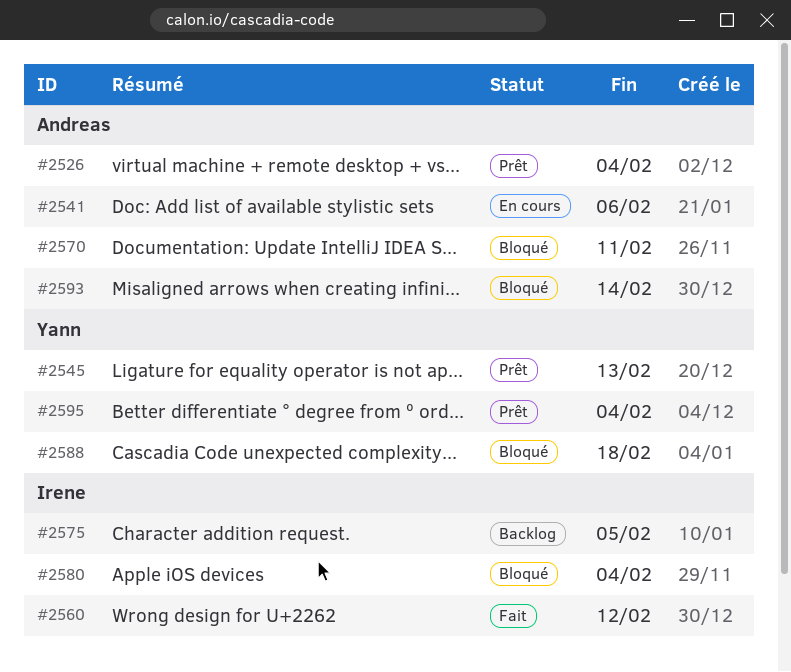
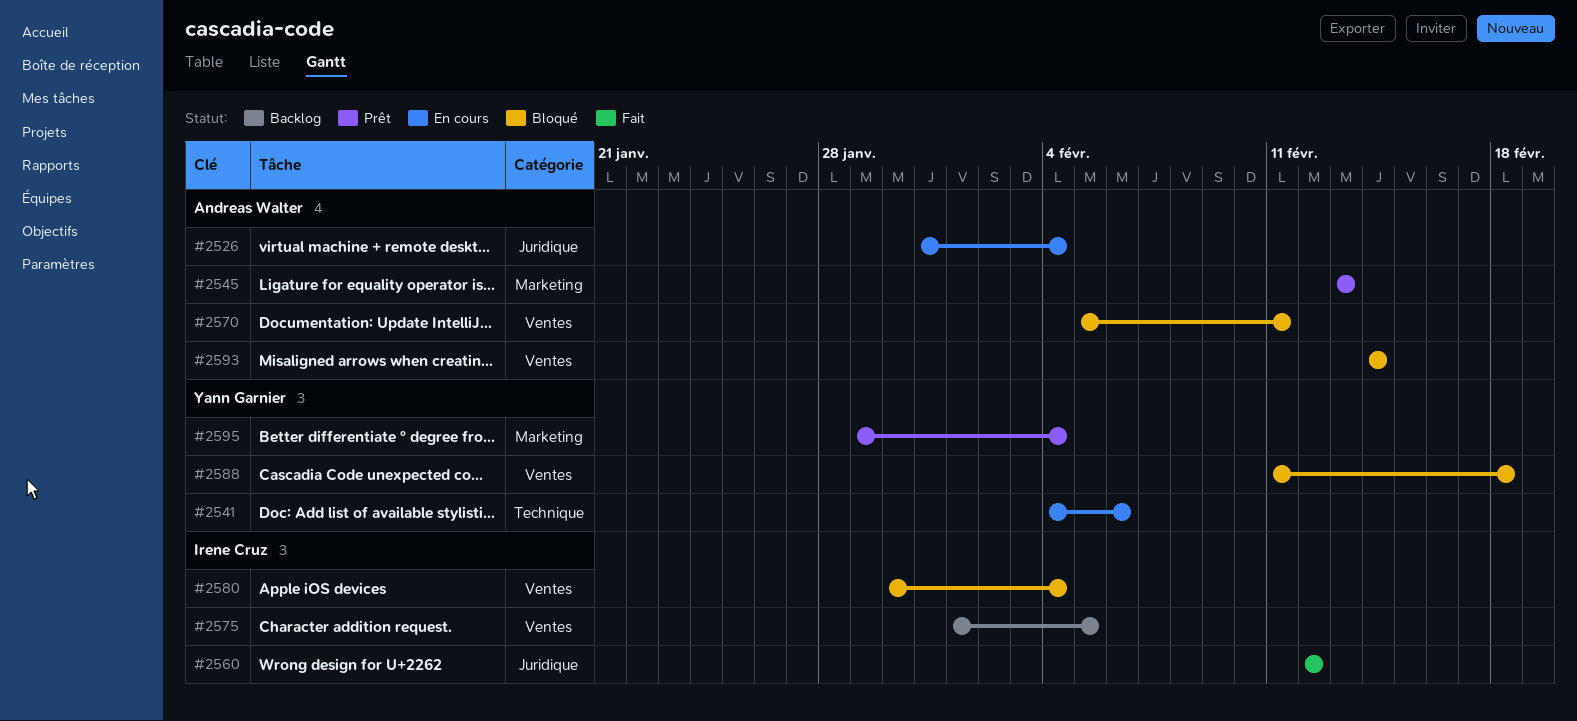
#2526, status: Prêt -> En cours
#2541, owner: Andreas Walter -> Yann Garnier
#2545, owner: Yann Garnier -> Andreas Walter

